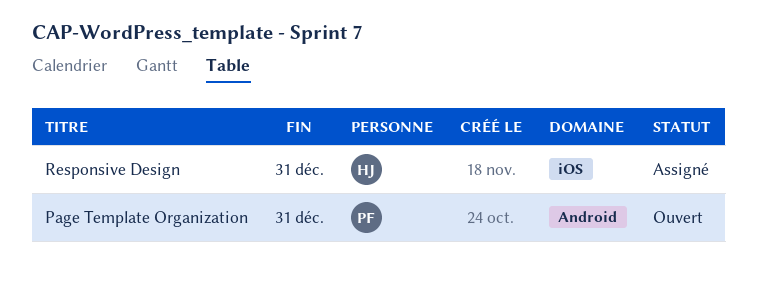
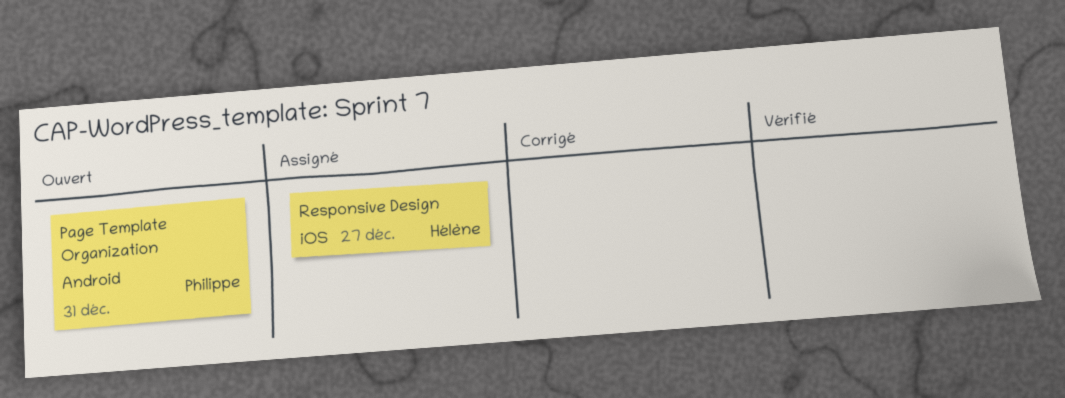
Responsive Design, due: Dec 31 -> Dec 27

